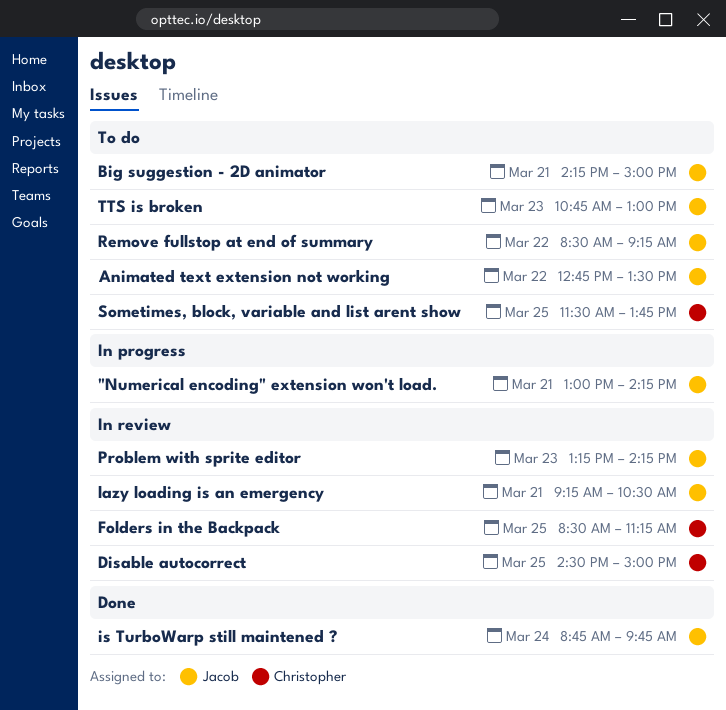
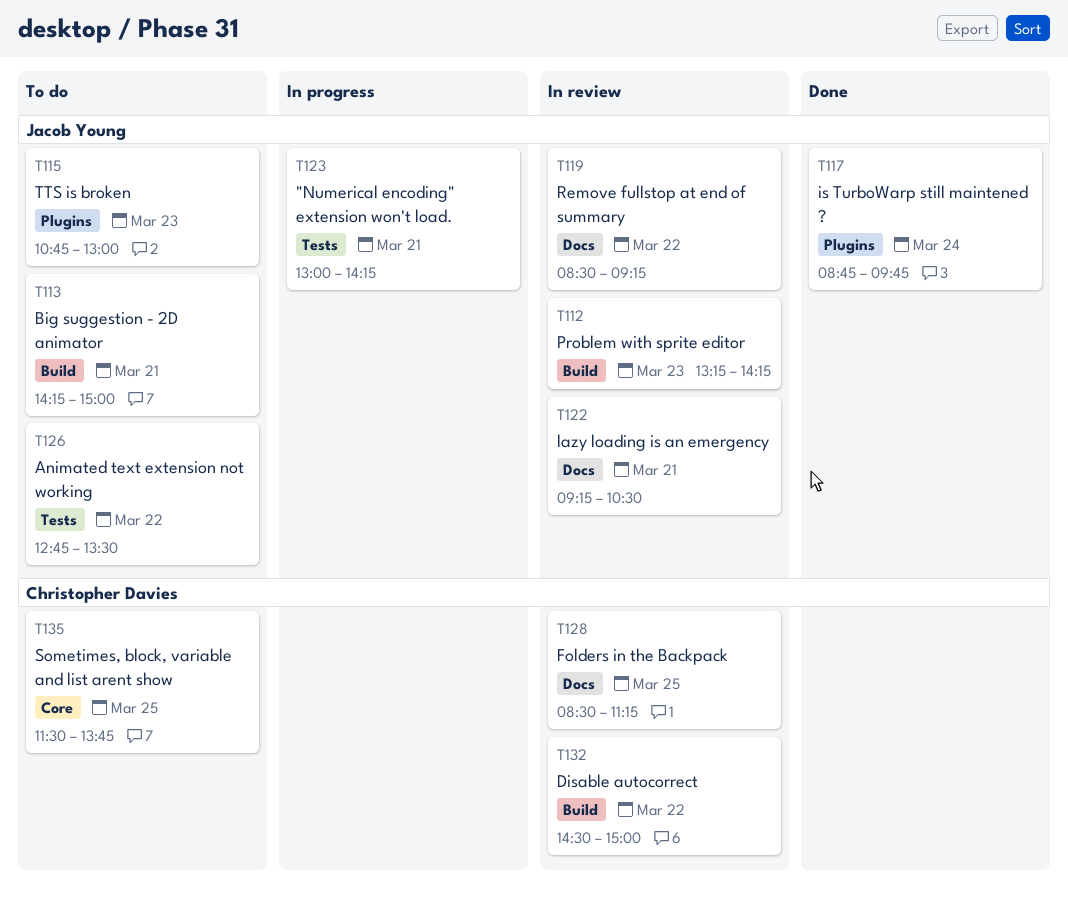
Disable autocorrect, day: Mar 25 -> Mar 22
Remove fullstop at end of summary, status: To do -> In review

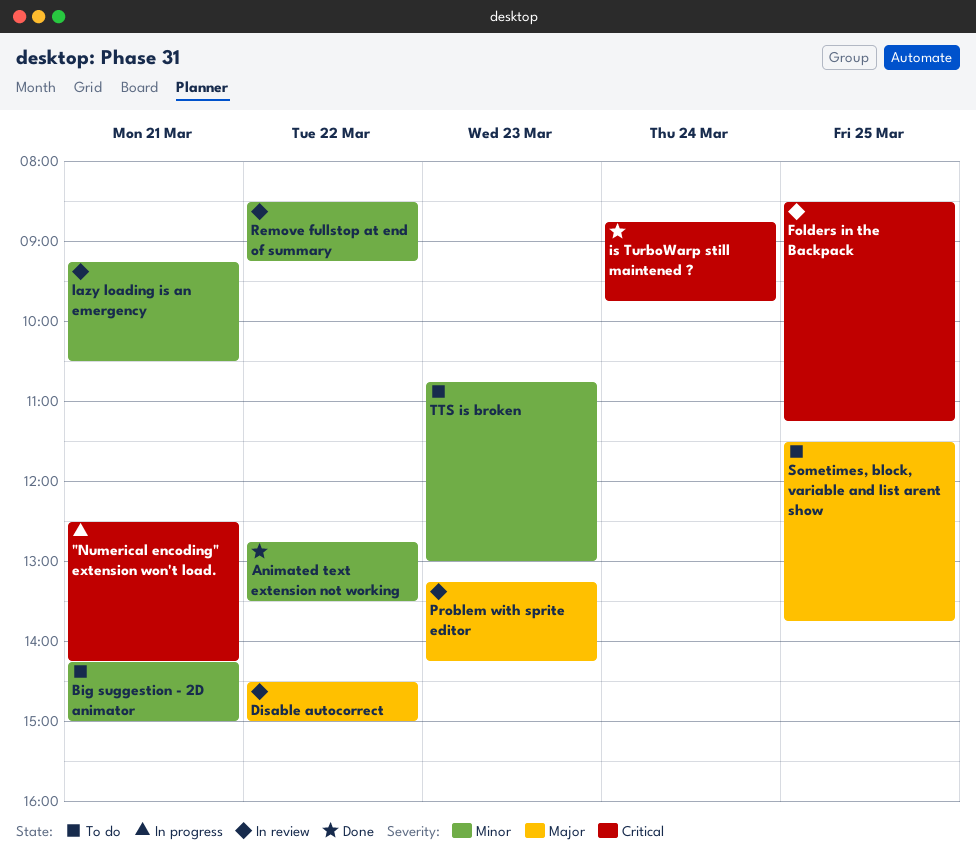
"Numerical encoding" extension won't load., begins: 13:00 -> 12:30
Animated text extension not working, status: To do -> Done

